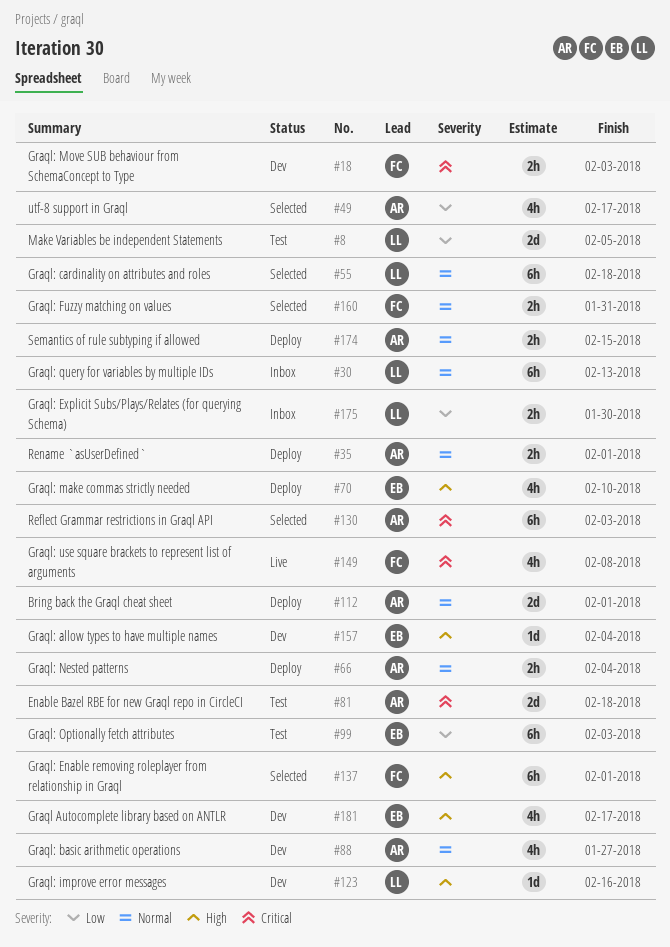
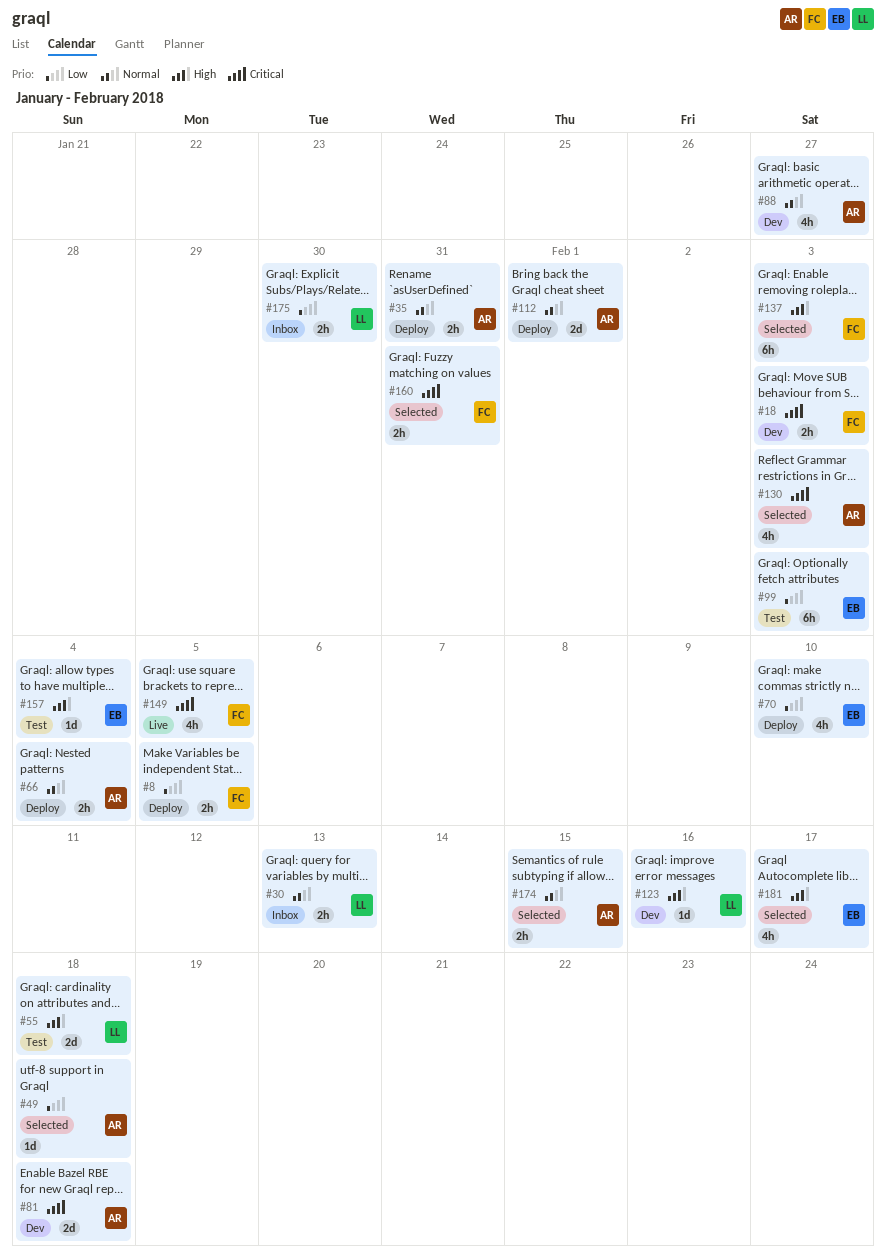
#8, status: Test -> Deploy
#8, owner: LL -> FC
#8, estimate: 2d -> 2h
#30, estimate: 6h -> 2h
#35, due: Feb 1 -> Jan 31
#49, estimate: 4h -> 1d
#49, due: Feb 17 -> Feb 18
#55, status: Selected -> Test
#55, priority: Normal -> High
#55, estimate: 6h -> 2d
#70, priority: High -> Low
#81, status: Test -> Dev
#130, estimate: 6h -> 4h
#137, due: Feb 1 -> Feb 3
#149, due: Feb 8 -> Feb 5
#157, status: Dev -> Test
#160, priority: Normal -> Critical
#174, status: Deploy -> Selected
#181, status: Dev -> Selected

